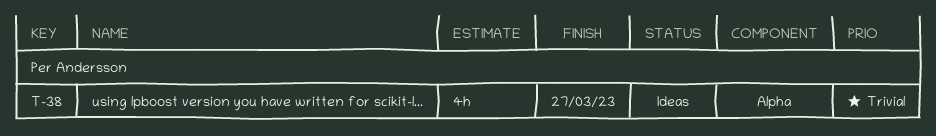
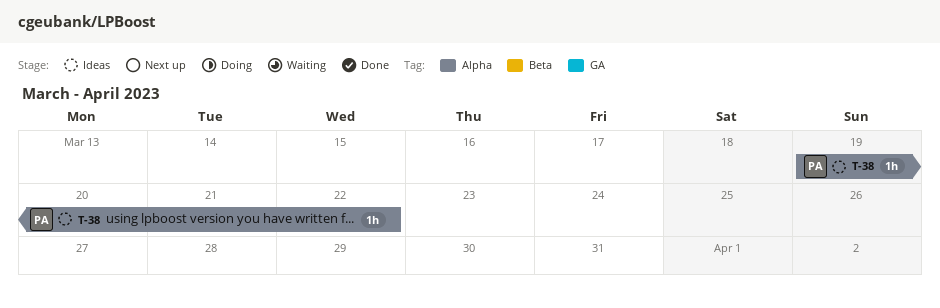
T-38, estimate: 4h -> 1h
T-38, due: Mar 27 -> Mar 22

